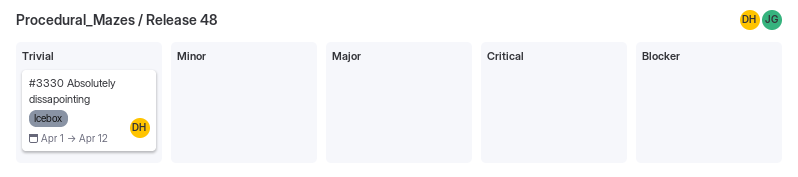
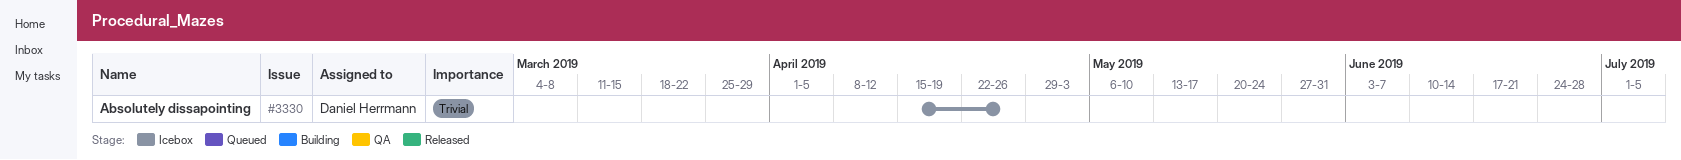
#3330, start: Apr 1 -> Apr 15
#3330, due: Apr 12 -> Apr 26

